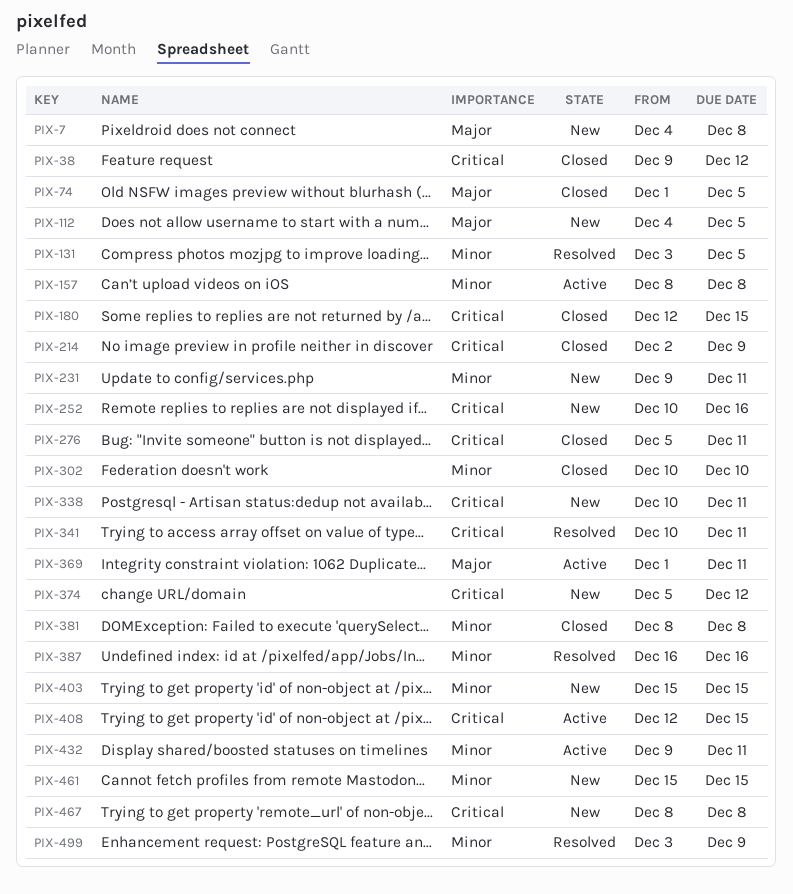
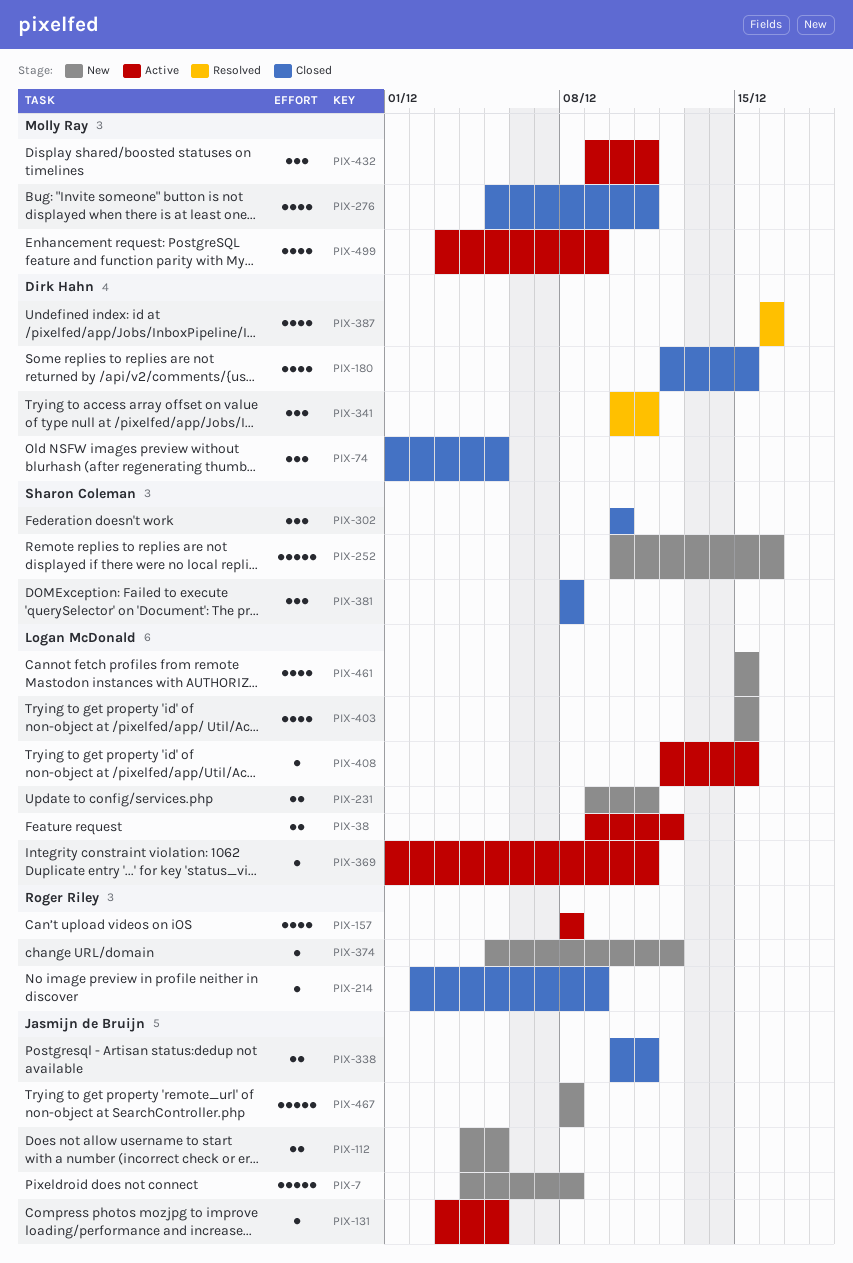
PIX-38, status: Closed -> Active
PIX-131, status: Resolved -> Active
PIX-338, status: New -> Closed
PIX-499, status: Resolved -> Active

